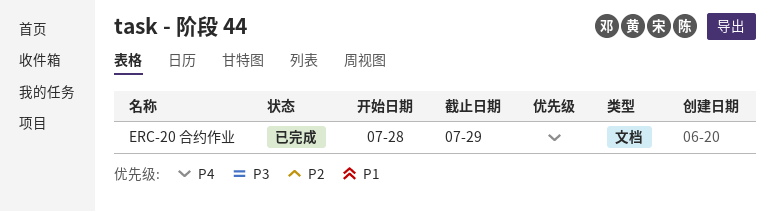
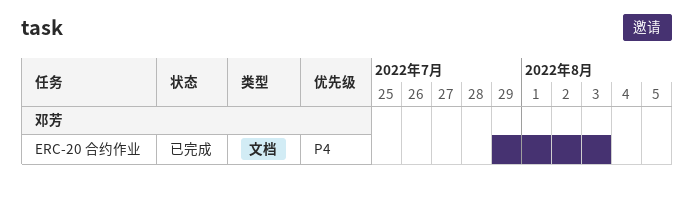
ERC-20 合约作业, start: Jul 28 -> Jul 29
ERC-20 合约作业, due: Jul 29 -> Aug 3

